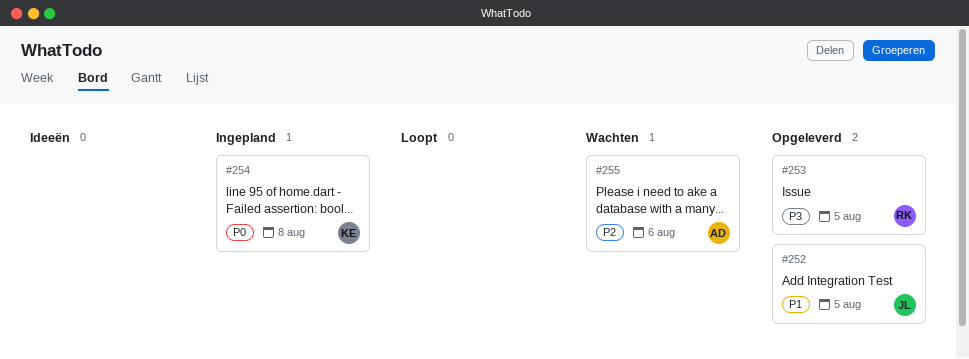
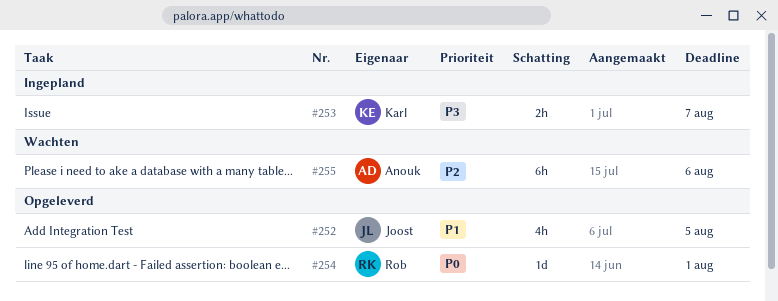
#253, status: Opgeleverd -> Ingepland
#253, owner: Rob -> Karl
#253, due: Aug 5 -> Aug 7
#254, status: Ingepland -> Opgeleverd
#254, owner: Karl -> Rob
#254, due: Aug 8 -> Aug 1

